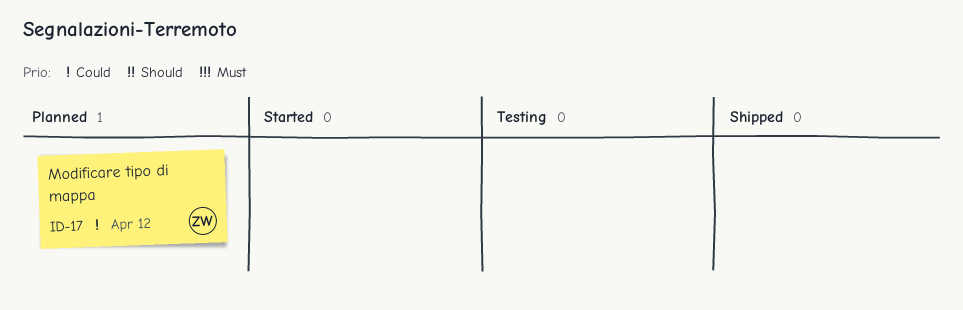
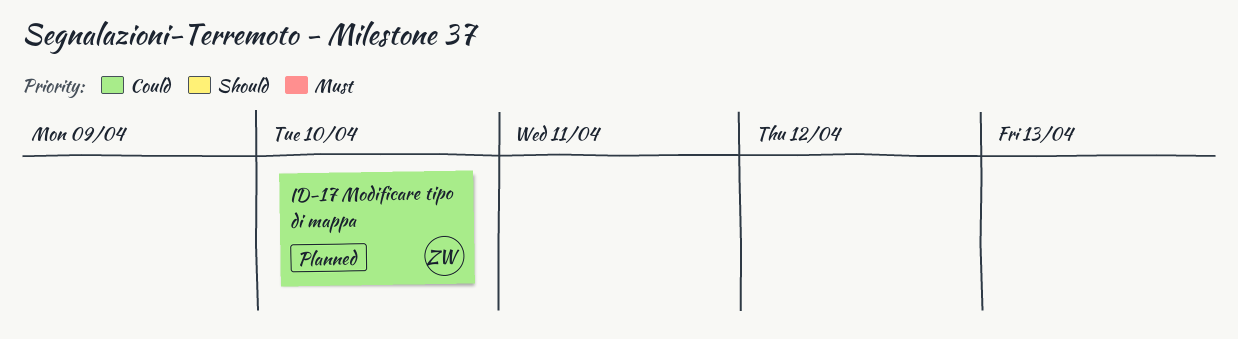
ID-17, due: Apr 12 -> Apr 10

